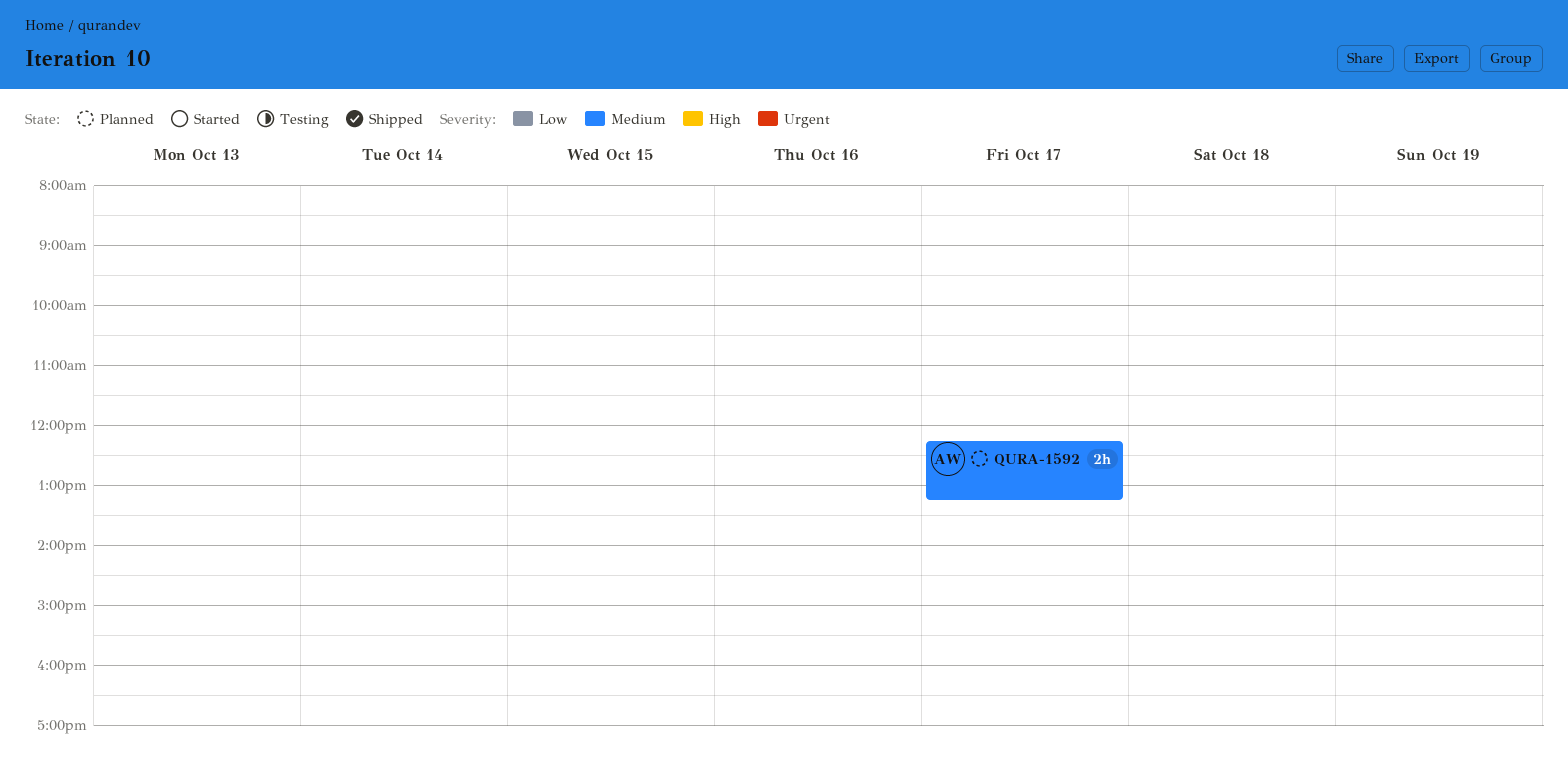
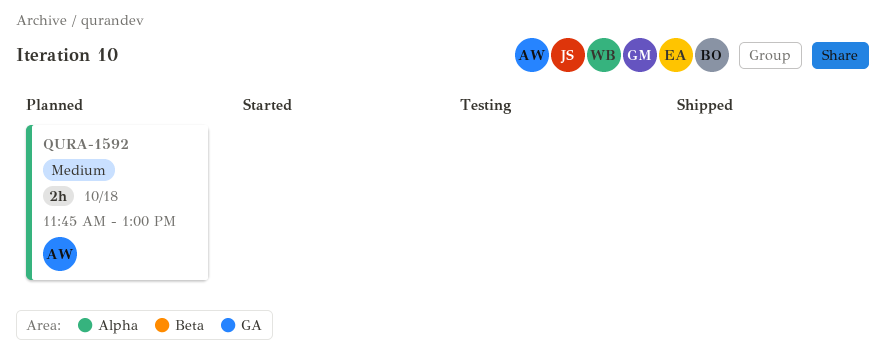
QURA-1592, day: Oct 17 -> Oct 18
QURA-1592, begins: 12:15 -> 11:45
QURA-1592, ends: 13:15 -> 13:00

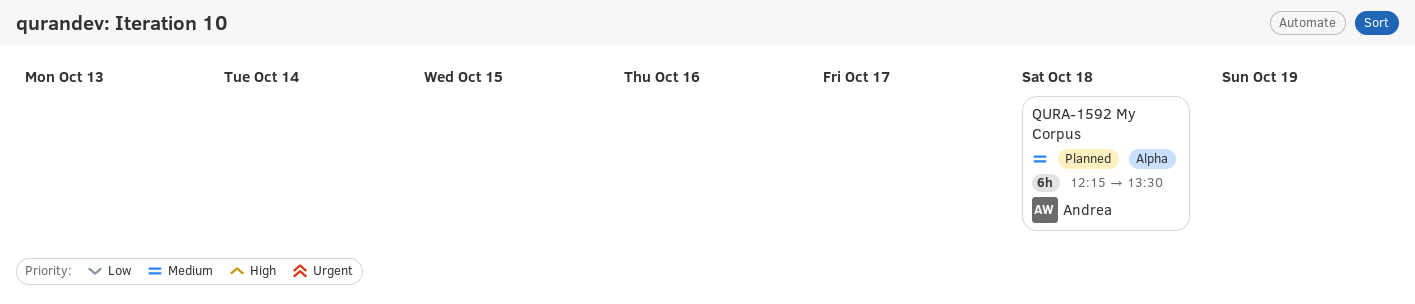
QURA-1592, estimate: 2h -> 6h
QURA-1592, begins: 11:45 -> 12:15
QURA-1592, ends: 13:00 -> 13:30

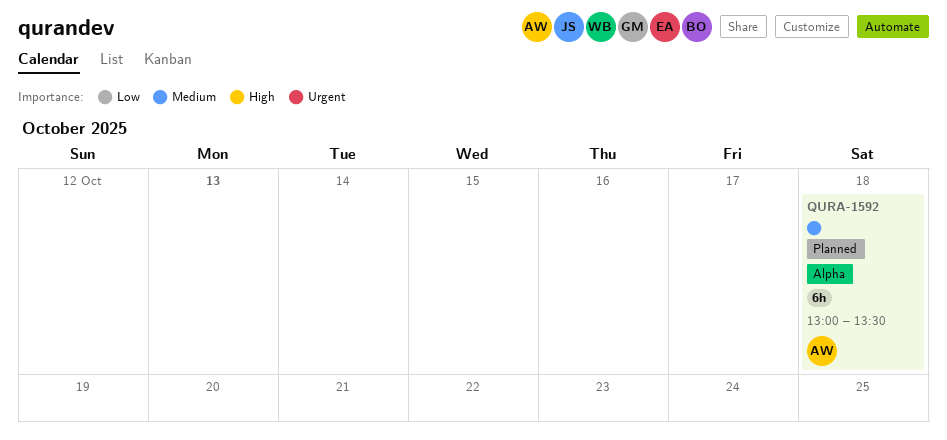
QURA-1592, begins: 12:15 -> 13:00

